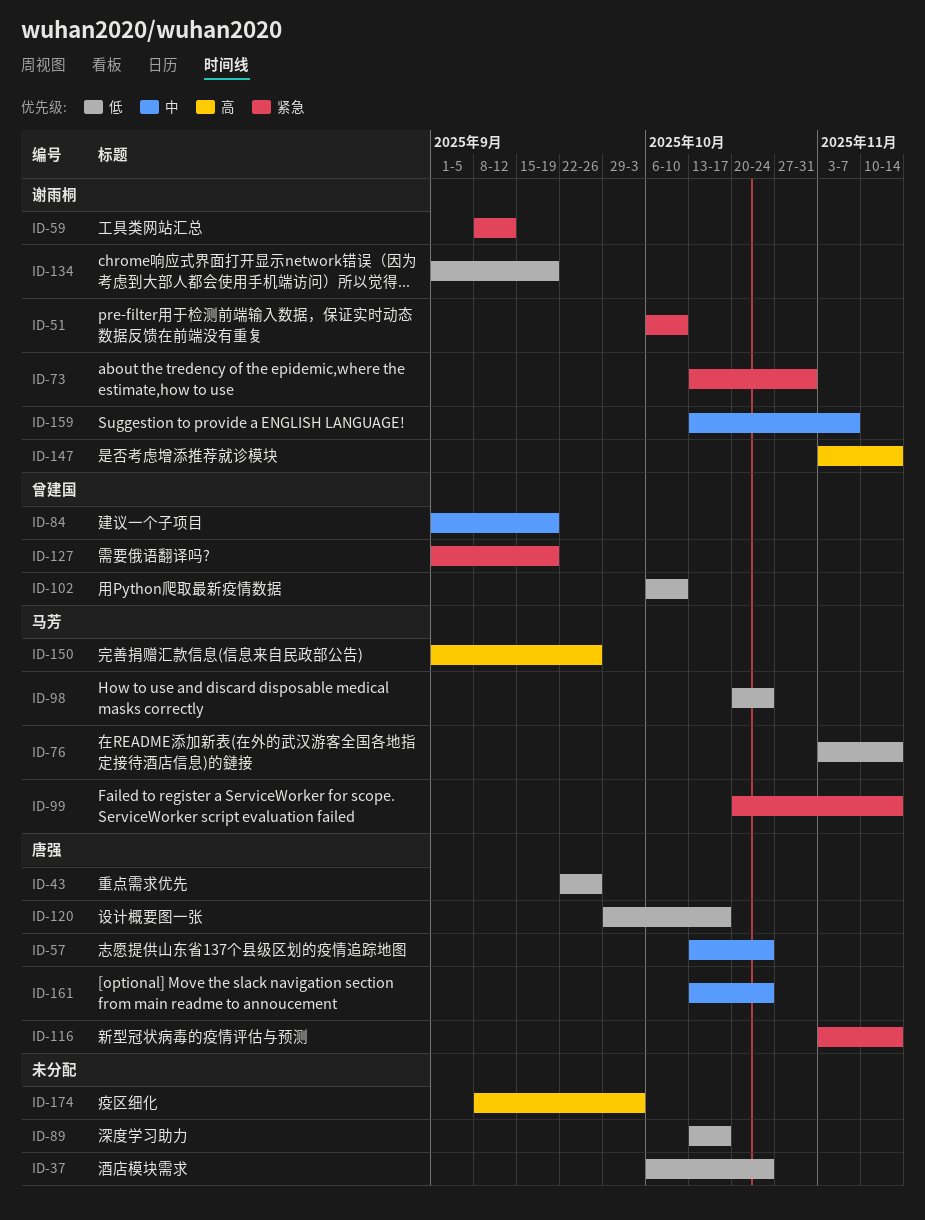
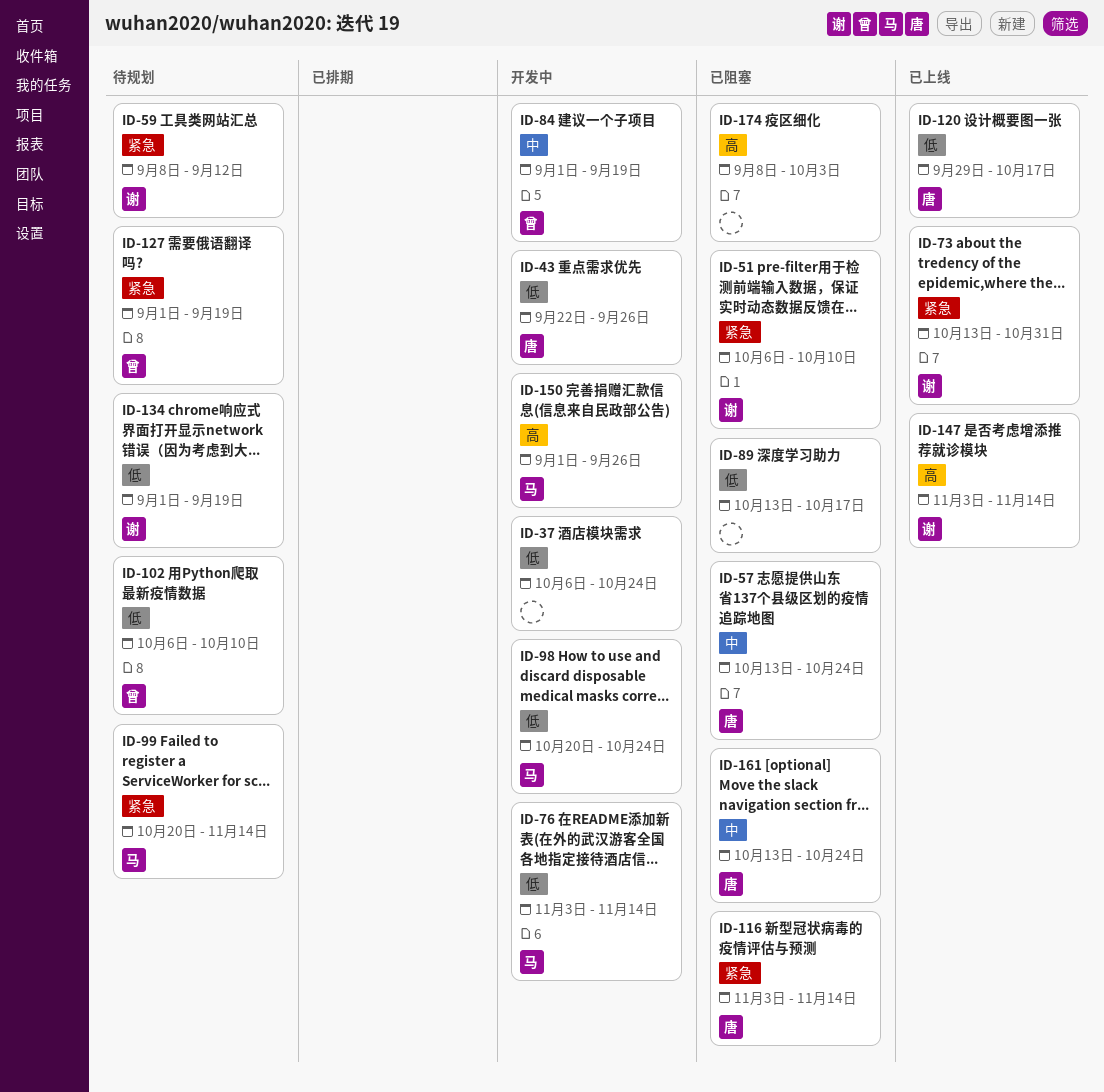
ID-159: present -> none

